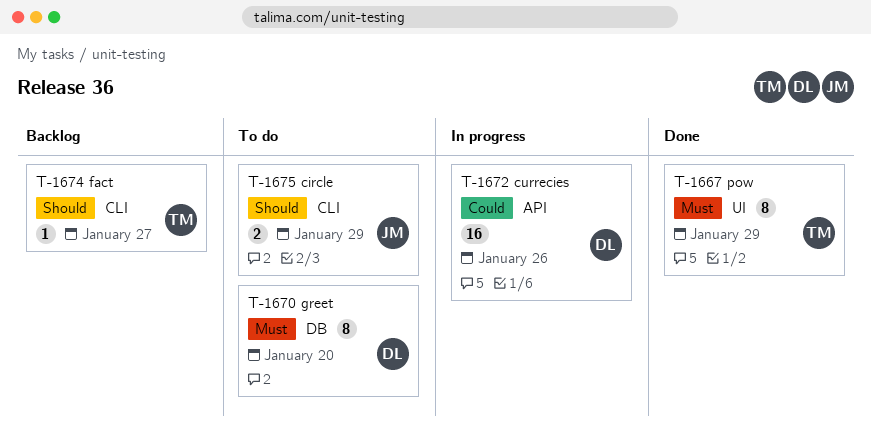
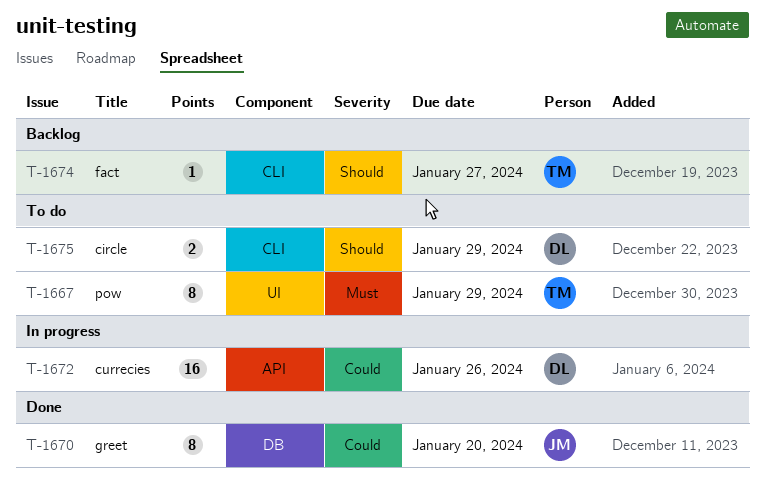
T-1667, status: Done -> To do
T-1670, status: To do -> Done
T-1670, owner: DL -> JM
T-1670, priority: Must -> Could
T-1675, owner: JM -> DL

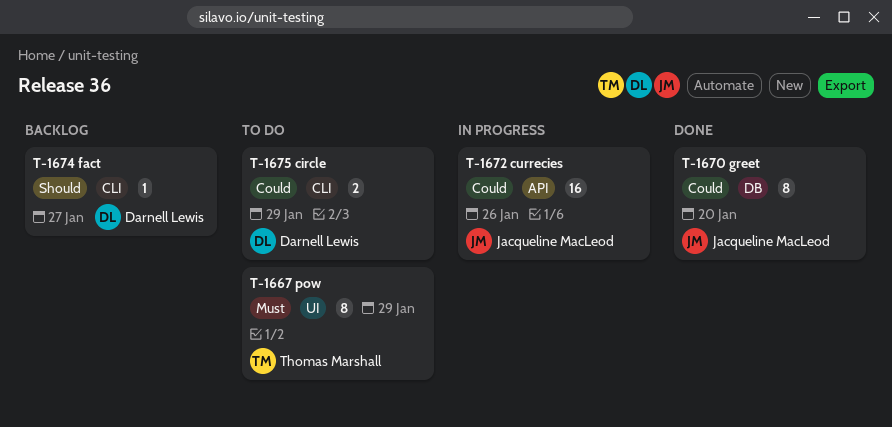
T-1672, owner: Darnell Lewis -> Jacqueline MacLeod
T-1674, owner: Thomas Marshall -> Darnell Lewis
T-1675, priority: Should -> Could

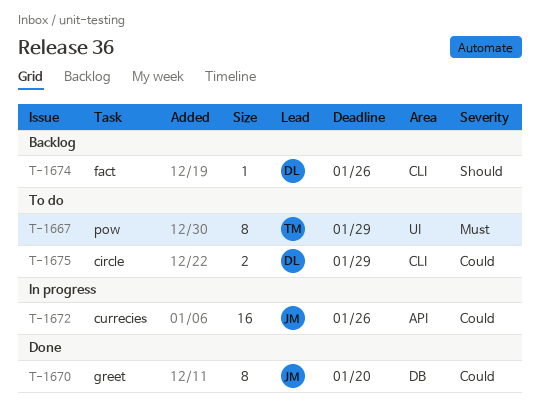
T-1674, due: Jan 27 -> Jan 26

